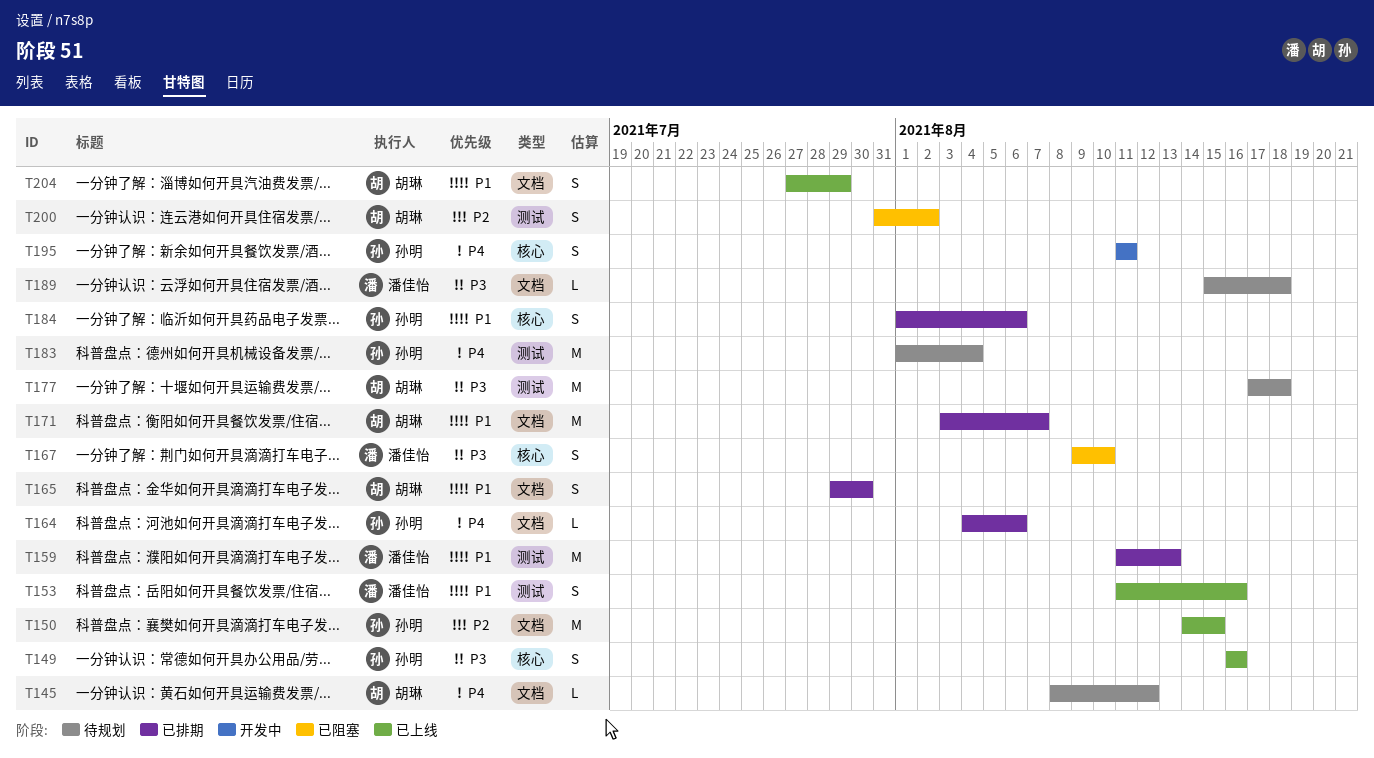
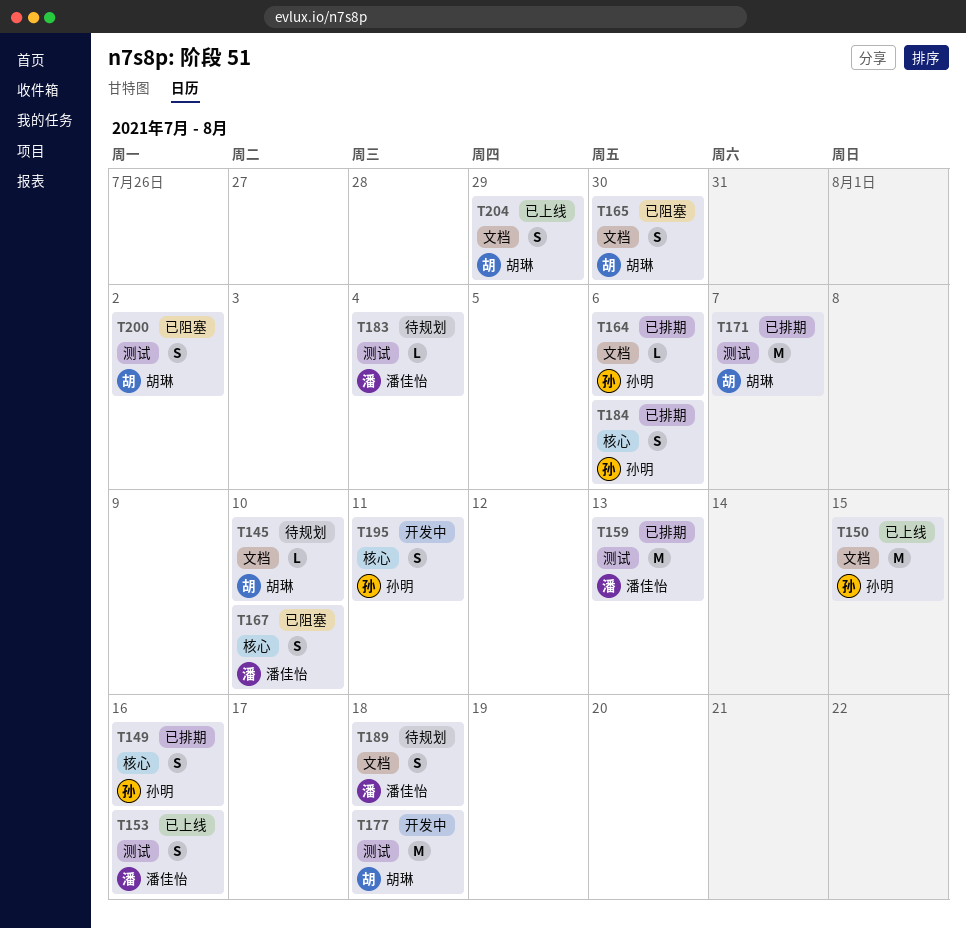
T145, due: Aug 12 -> Aug 10
T149, status: 已上线 -> 已排期
T165, status: 已排期 -> 已阻塞
T171, label: 文档 -> 测试
T177, status: 待规划 -> 开发中
T183, owner: 孙明 -> 潘佳怡
T183, estimate: M -> L
T189, estimate: L -> S

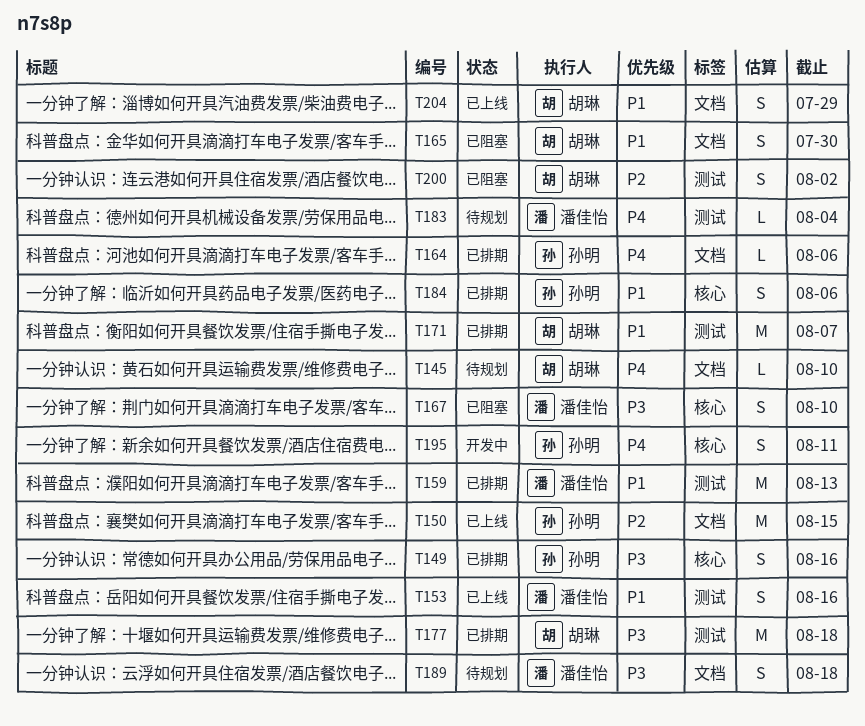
T177, status: 开发中 -> 已排期

